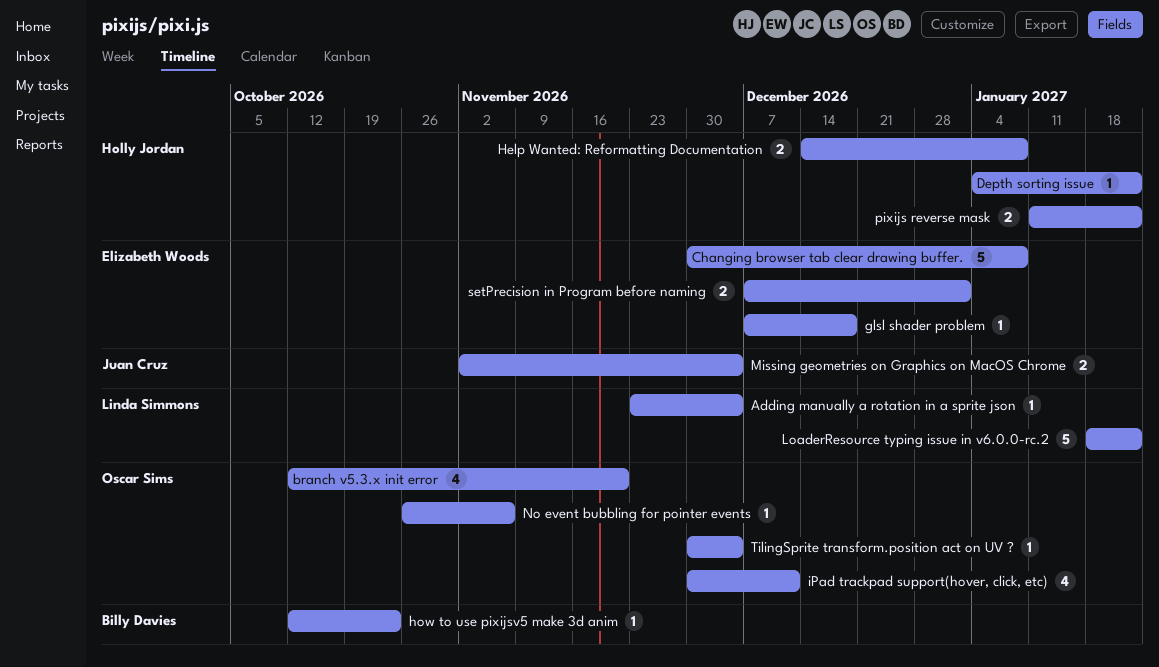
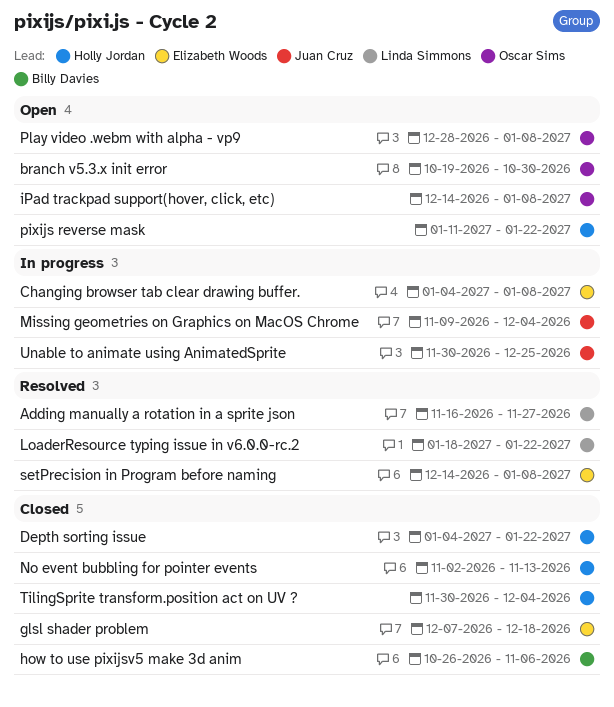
Adding manually a rotation in a sprite json, start: Nov 23 -> Nov 16
Adding manually a rotation in a sprite json, due: Dec 4 -> Nov 27
branch v5.3.x init error, start: Oct 12 -> Oct 19
branch v5.3.x init error, due: Nov 20 -> Oct 30
Changing browser tab clear drawing buffer., start: Nov 30 -> Jan 4
Help Wanted: Reformatting Documentation: present -> none
how to use pixijsv5 make 3d anim, start: Oct 12 -> Oct 26
how to use pixijsv5 make 3d anim, due: Oct 23 -> Nov 6
iPad trackpad support(hover, click, etc), start: Nov 30 -> Dec 14
iPad trackpad support(hover, click, etc), due: Dec 11 -> Jan 8
Missing geometries on Graphics on MacOS Chrome, start: Nov 2 -> Nov 9
No event bubbling for pointer events, owner: Oscar Sims -> Holly Jordan
No event bubbling for pointer events, start: Oct 26 -> Nov 2
No event bubbling for pointer events, due: Nov 6 -> Nov 13
Play video .webm with alpha - vp9: none -> present
setPrecision in Program before naming, start: Dec 7 -> Dec 14
setPrecision in Program before naming, due: Jan 1 -> Jan 8
TilingSprite transform.position act on UV ?, owner: Oscar Sims -> Holly Jordan
Unable to animate using AnimatedSprite: none -> present

